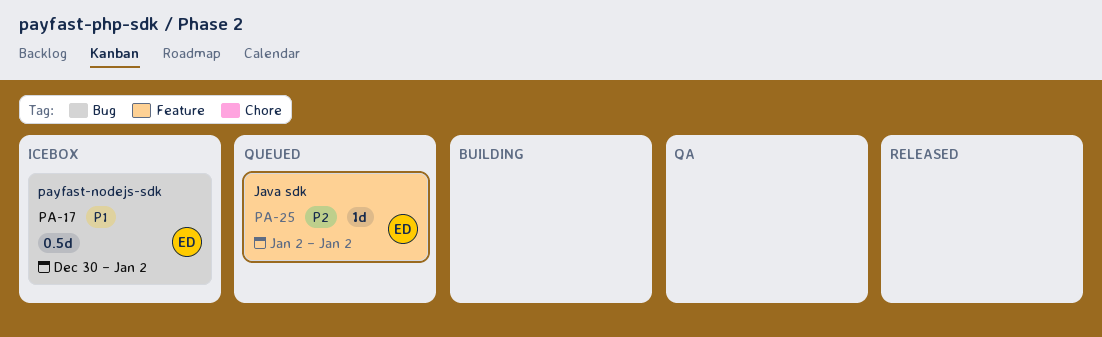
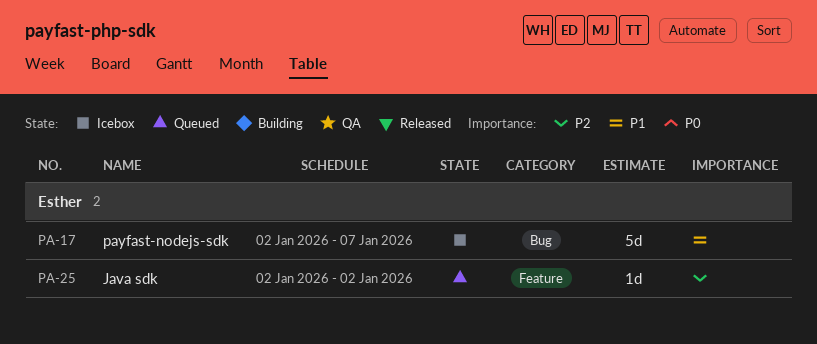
PA-17, estimate: 0.5d -> 5d
PA-17, start: Dec 30 -> Jan 2
PA-17, due: Jan 2 -> Jan 7

